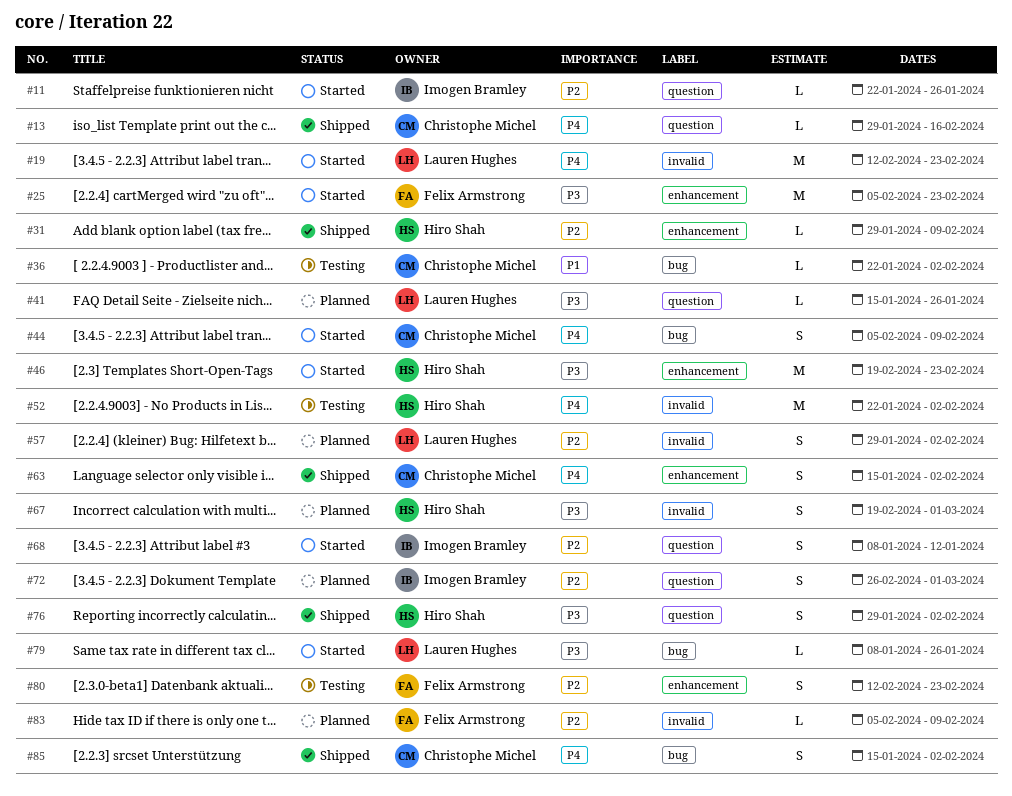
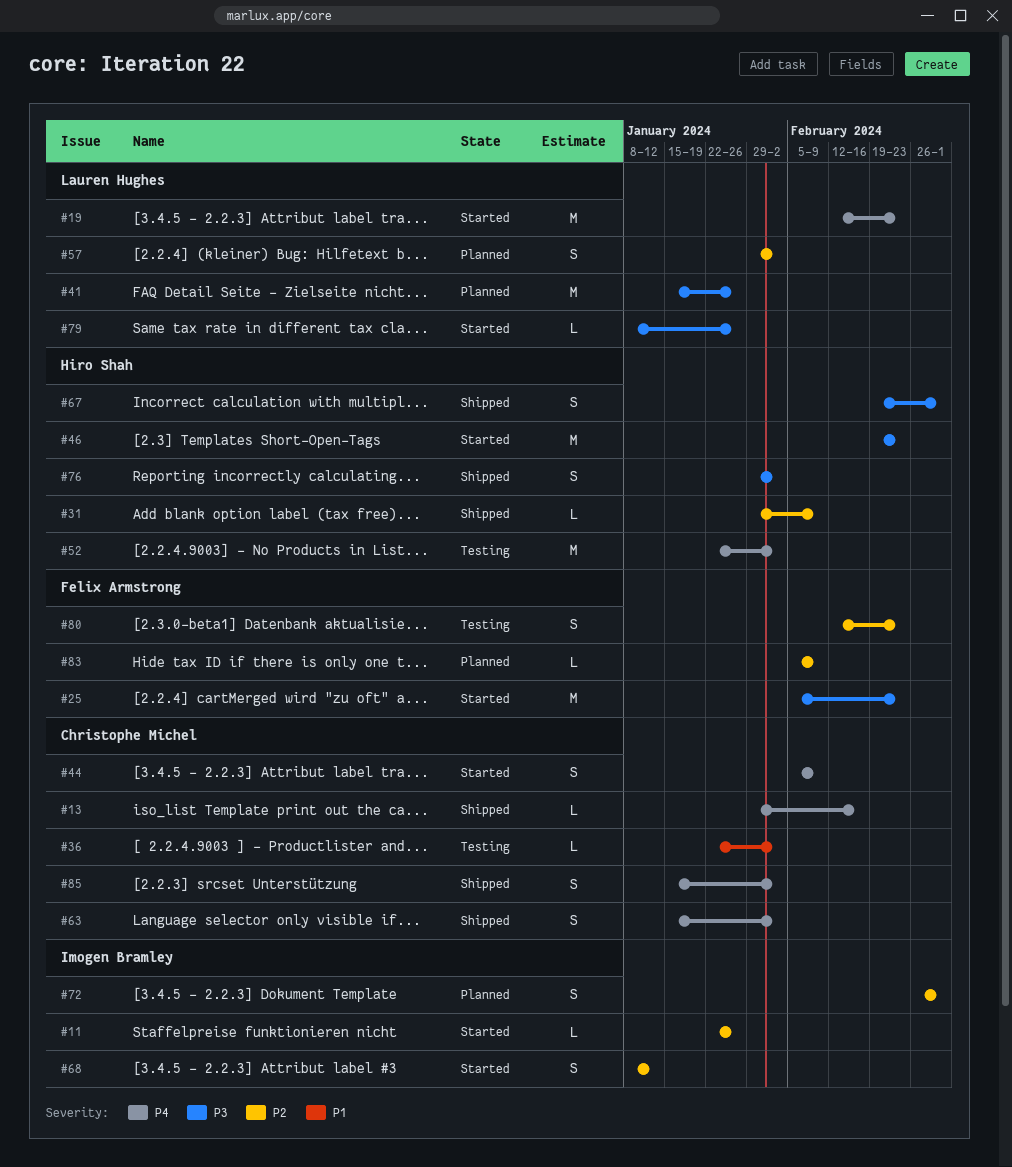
#41, estimate: L -> M
#67, status: Planned -> Shipped

